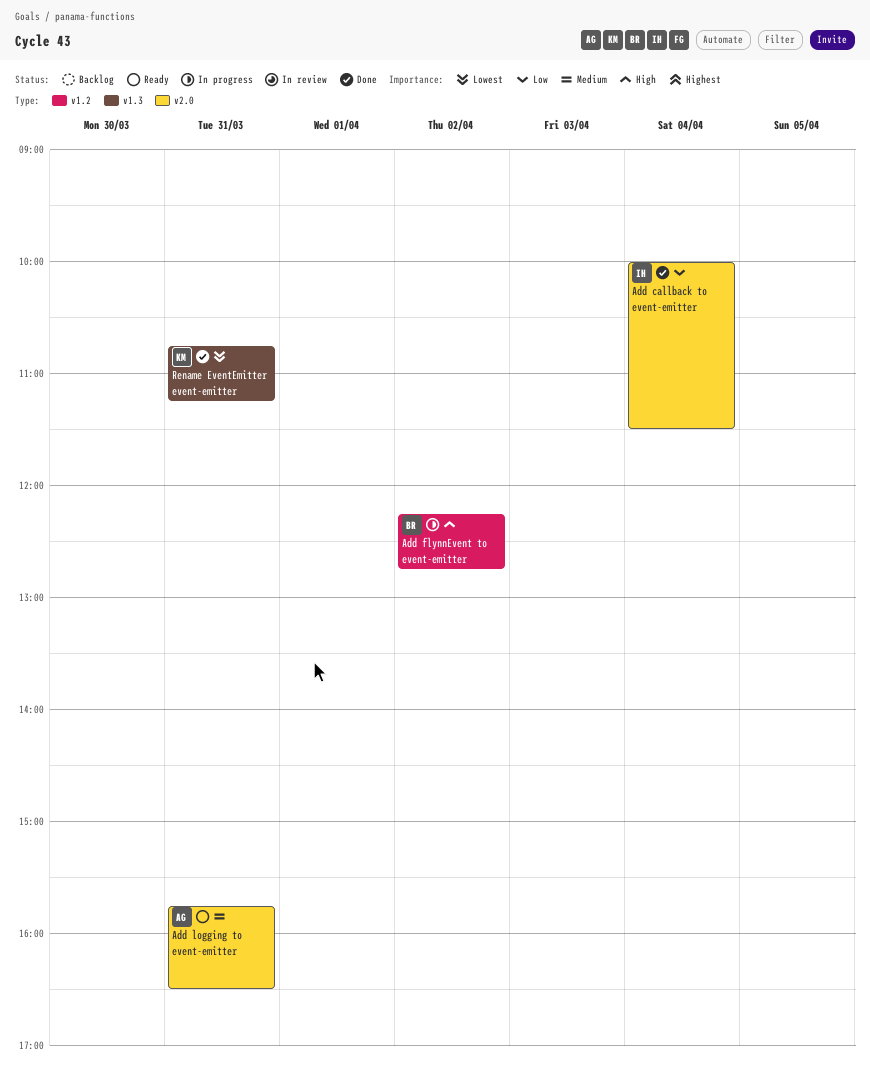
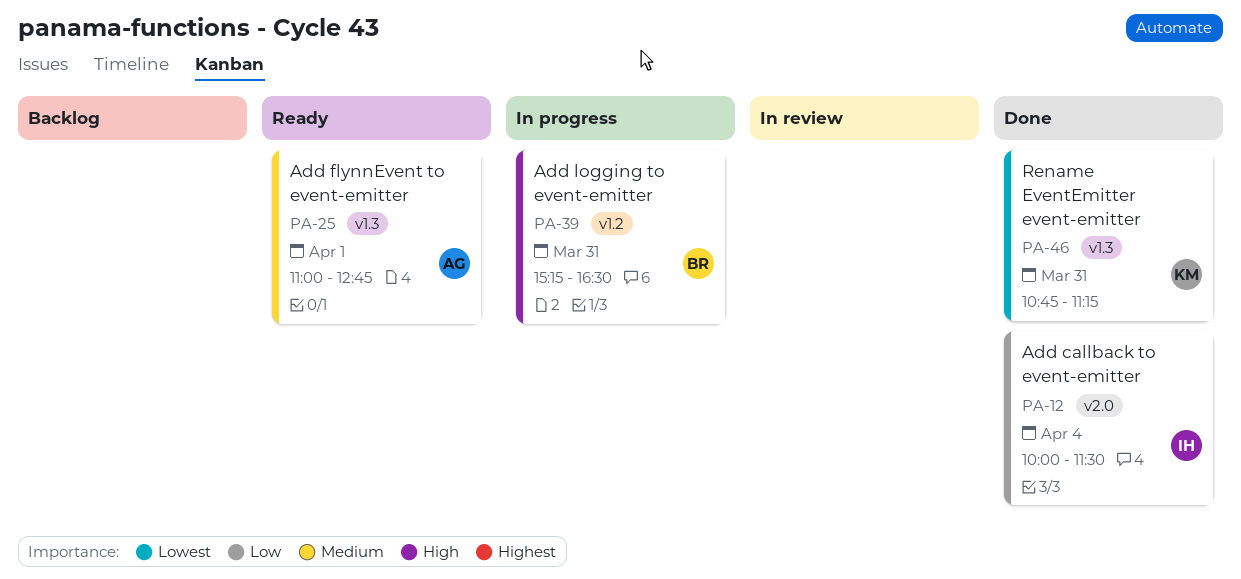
Add flynnEvent to event-emitter, status: In progress -> Ready
Add flynnEvent to event-emitter, owner: BR -> AG
Add flynnEvent to event-emitter, priority: High -> Medium
Add flynnEvent to event-emitter, label: v1.2 -> v1.3
Add flynnEvent to event-emitter, day: Apr 2 -> Apr 1
Add flynnEvent to event-emitter, begins: 12:15 -> 11:00
Add logging to event-emitter, status: Ready -> In progress
Add logging to event-emitter, owner: AG -> BR
Add logging to event-emitter, priority: Medium -> High
Add logging to event-emitter, label: v2.0 -> v1.2
Add logging to event-emitter, begins: 15:45 -> 15:15

